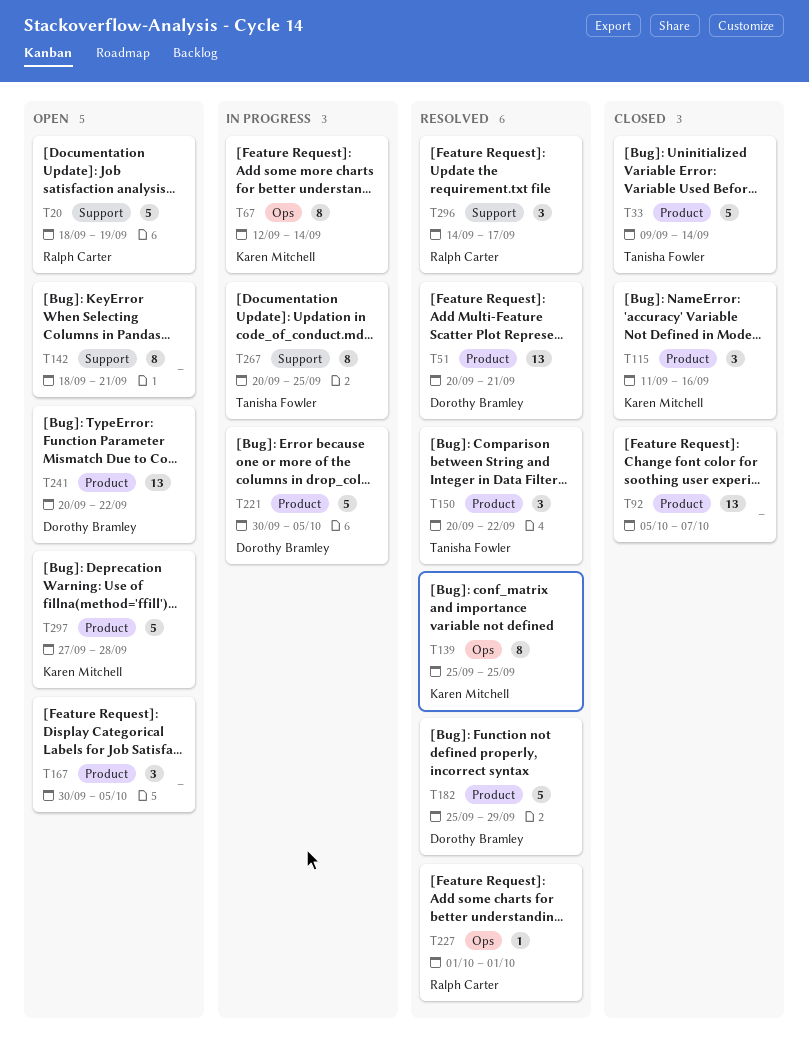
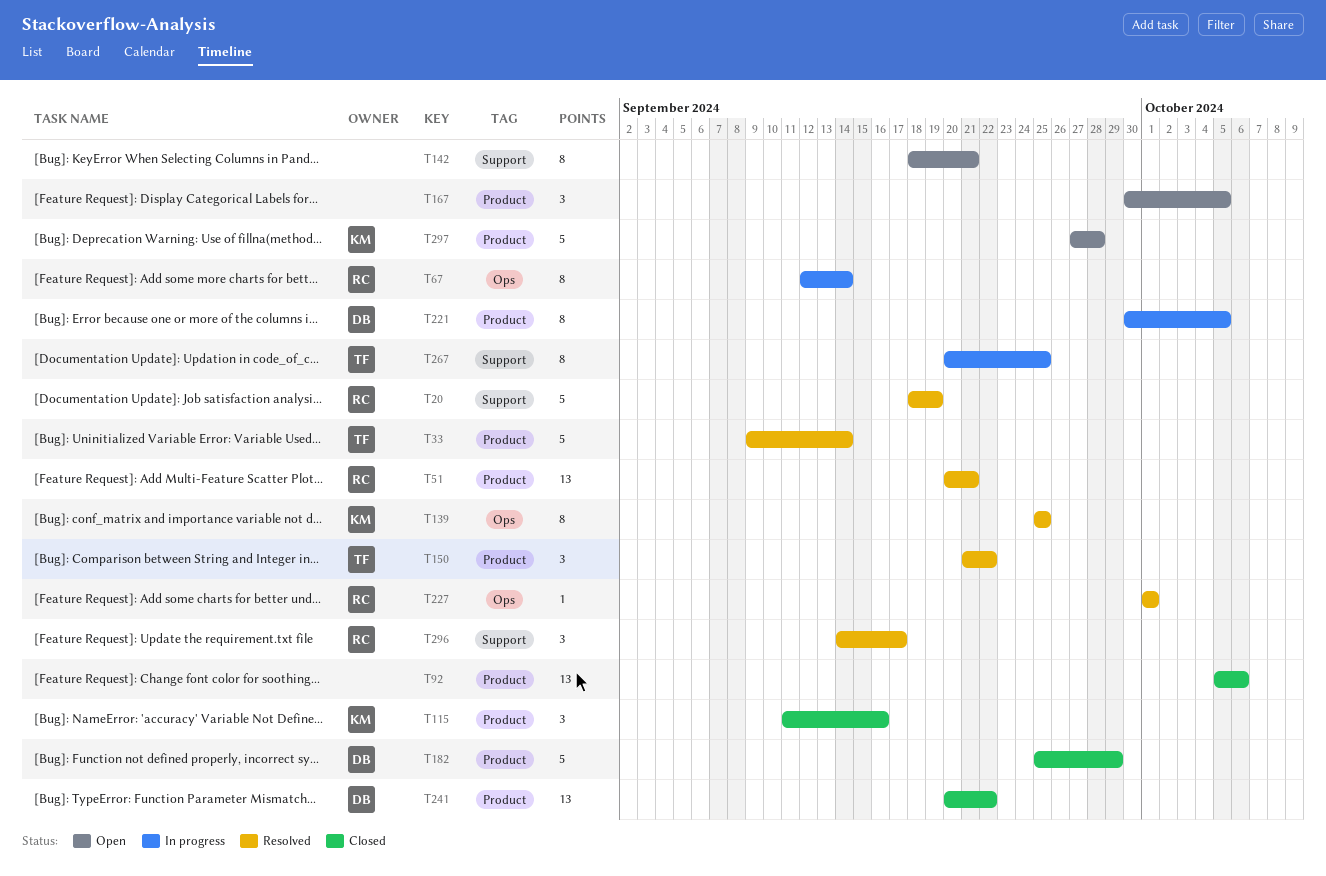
T20, status: Open -> Resolved
T33, status: Closed -> Resolved
T51, owner: Dorothy Bramley -> Ralph Carter
T67, owner: Karen Mitchell -> Ralph Carter
T92, due: Oct 7 -> Oct 6
T150, start: Sep 20 -> Sep 21
T182, status: Resolved -> Closed
T221, estimate: 5 -> 8
T241, status: Open -> Closed

